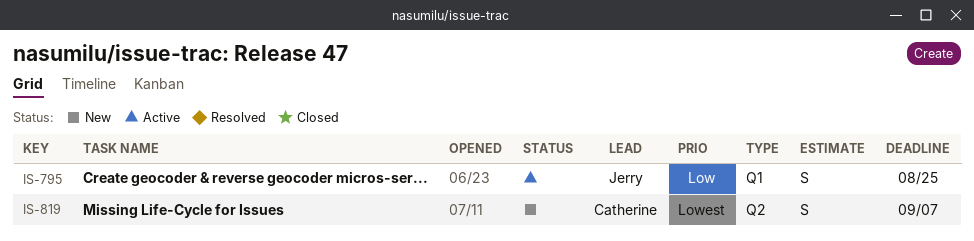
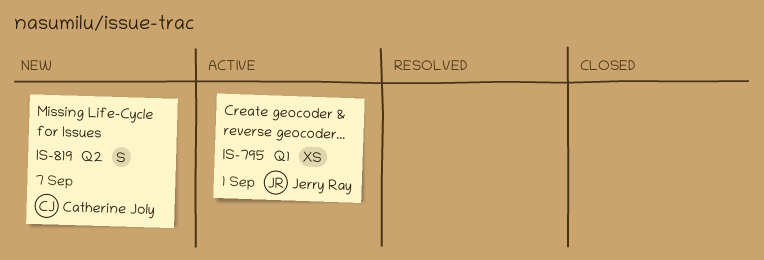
IS-795, estimate: S -> XS
IS-795, due: Aug 25 -> Sep 1

